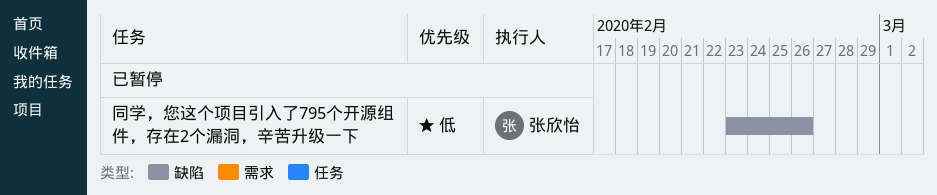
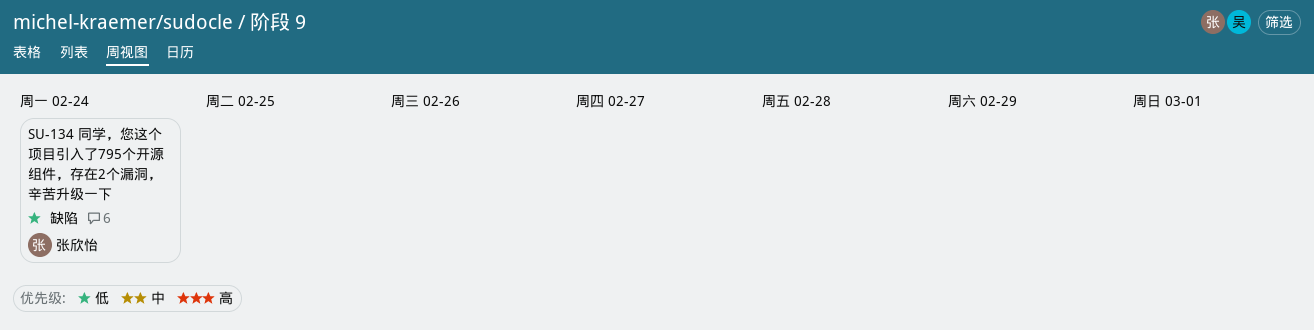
同学，您这个项目引入了795个开源组件，存在2个漏洞，辛苦升级一下, due: Feb 26 -> Feb 24

